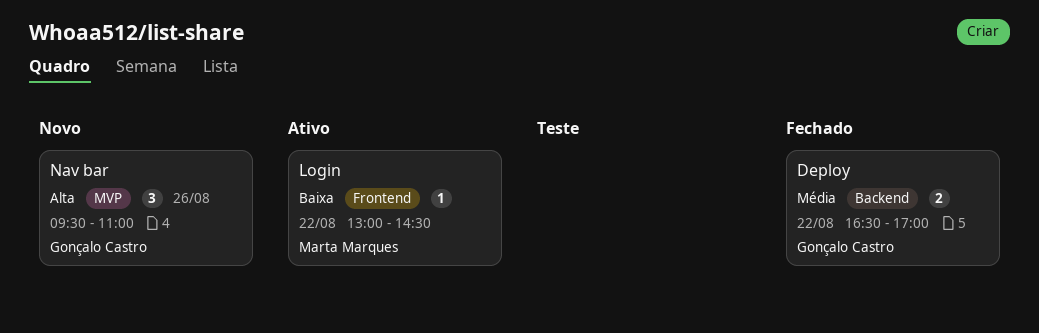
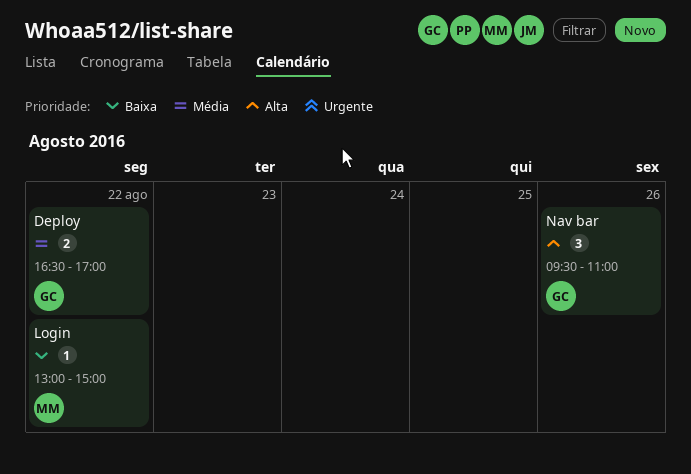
Login, ends: 14:30 -> 15:00

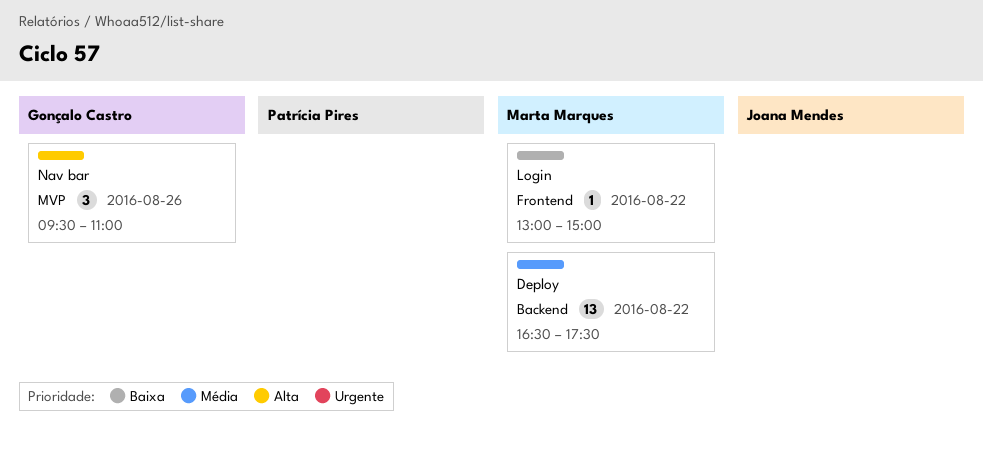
Deploy, owner: Gonçalo Castro -> Marta Marques
Deploy, estimate: 2 -> 13
Deploy, ends: 17:00 -> 17:30

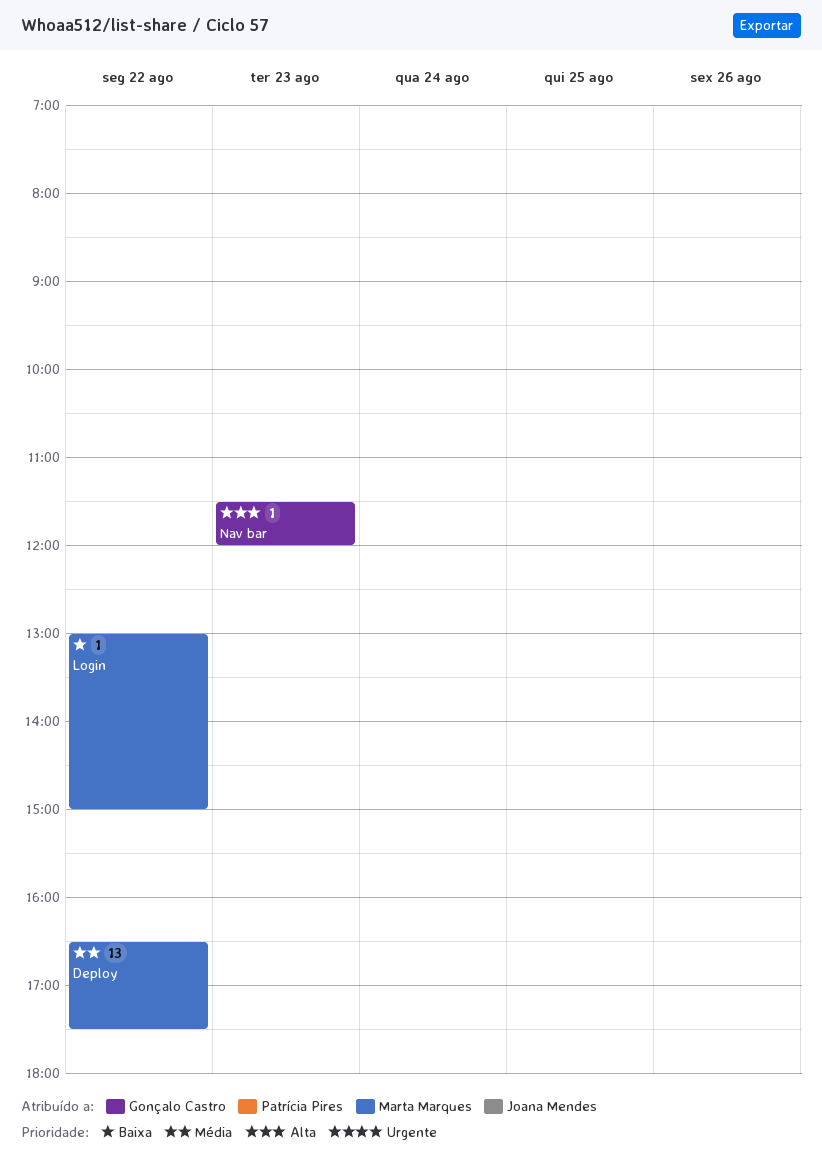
Nav bar, estimate: 3 -> 1
Nav bar, day: Aug 26 -> Aug 23
Nav bar, begins: 09:30 -> 11:30
Nav bar, ends: 11:00 -> 12:00

